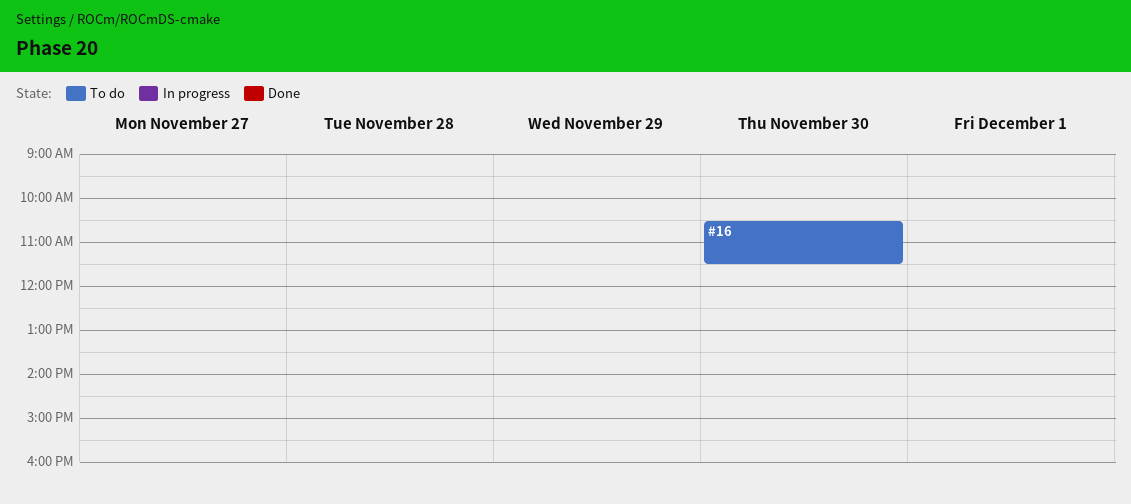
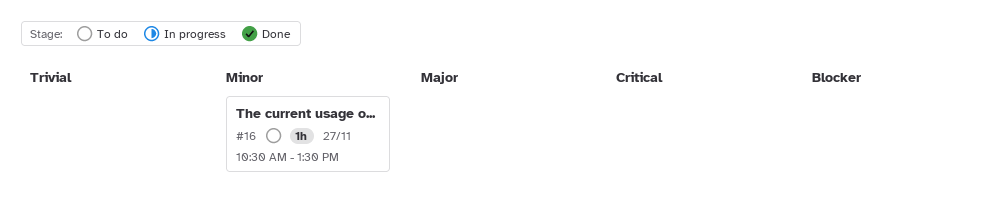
#16, day: Nov 30 -> Nov 27
#16, ends: 11:30 -> 13:30

